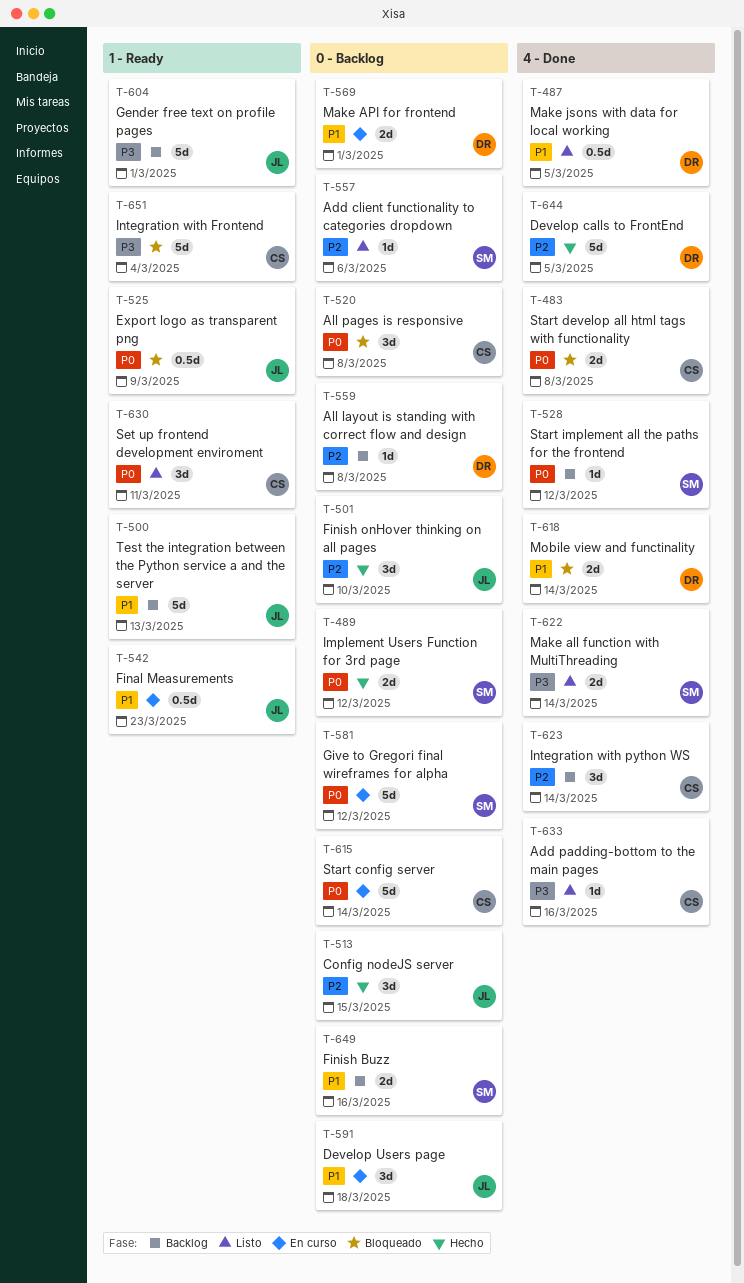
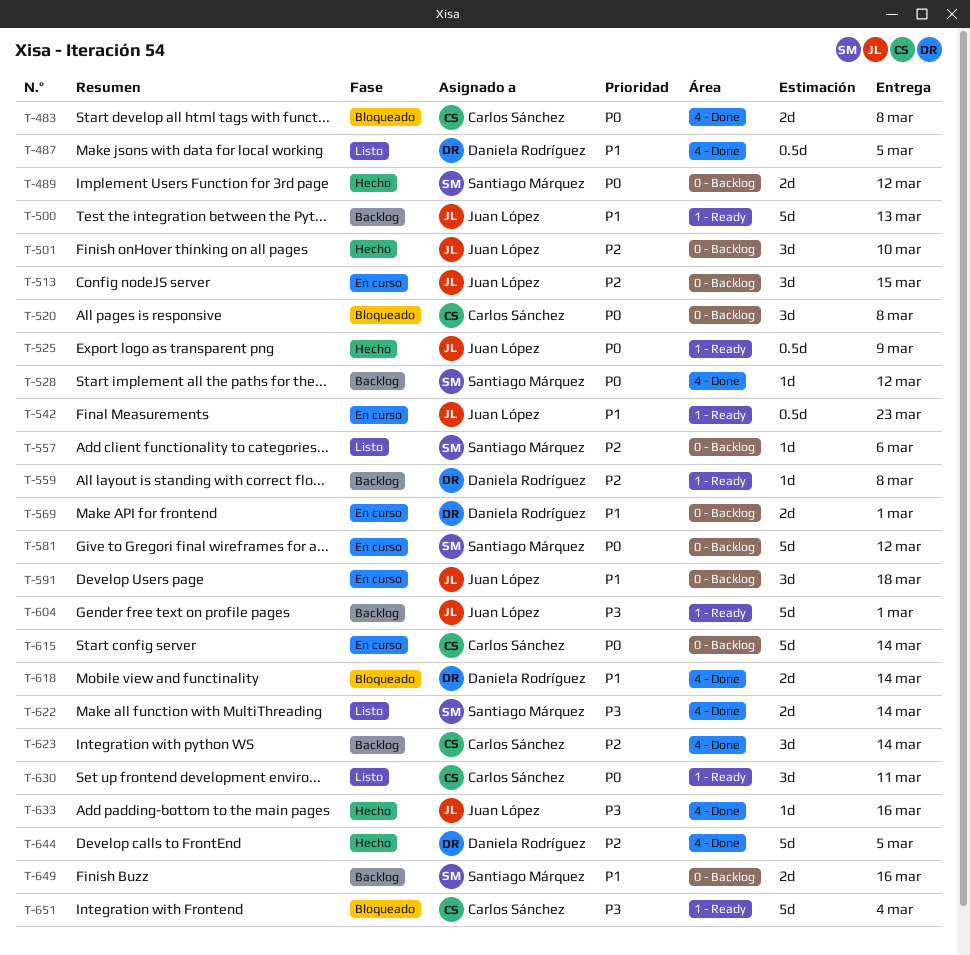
T-513, status: Hecho -> En curso
T-525, status: Bloqueado -> Hecho
T-559, label: 0 - Backlog -> 1 - Ready
T-633, status: Listo -> Hecho
T-633, owner: Carlos Sánchez -> Juan López

